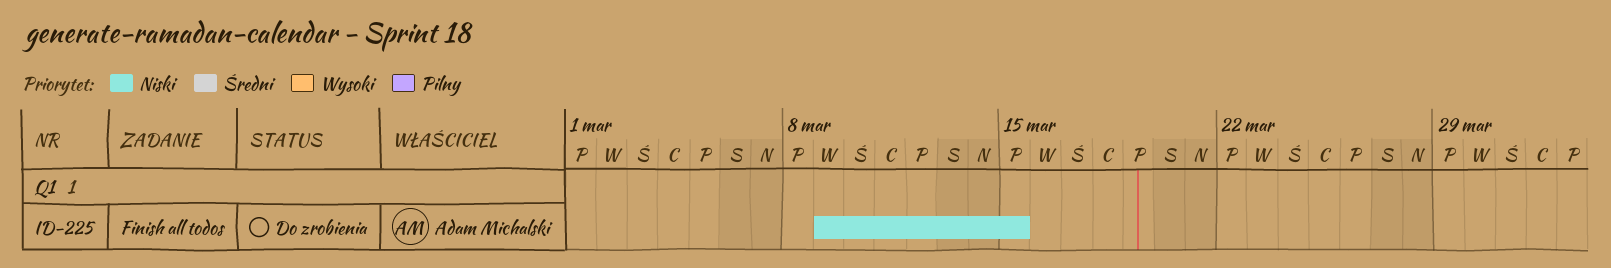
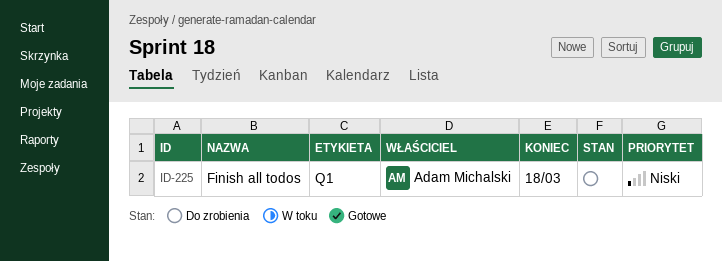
ID-225, due: Mar 15 -> Mar 18

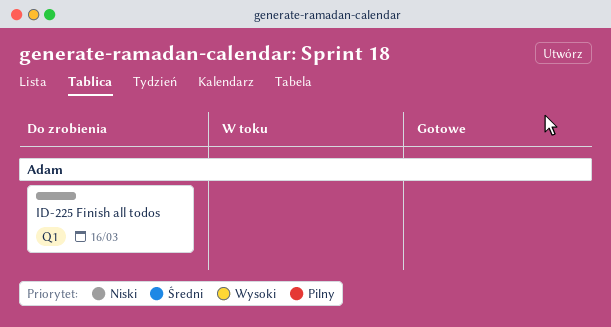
ID-225, due: Mar 18 -> Mar 16

